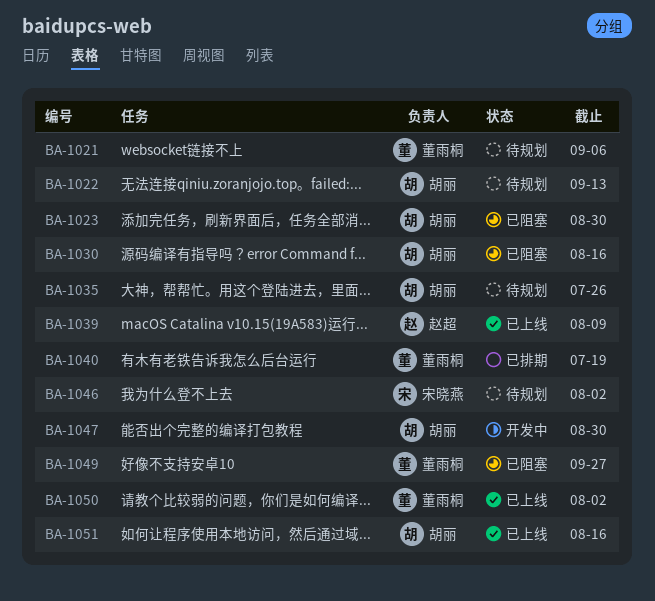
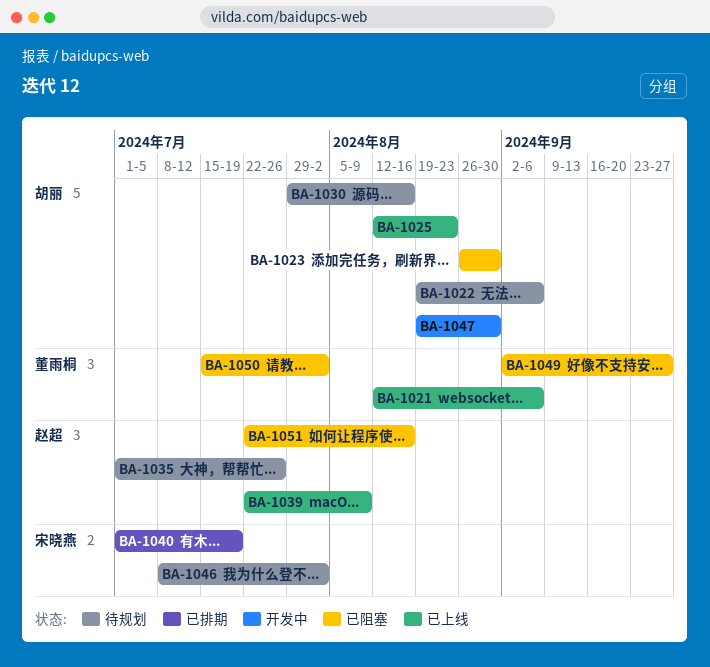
BA-1021, status: 待规划 -> 已上线
BA-1022, due: Sep 13 -> Sep 6
BA-1025: none -> present
BA-1030, status: 已阻塞 -> 待规划
BA-1035, owner: 胡丽 -> 赵超
BA-1040, owner: 董雨桐 -> 宋晓燕
BA-1050, status: 已上线 -> 已阻塞
BA-1051, status: 已上线 -> 已阻塞
BA-1051, owner: 胡丽 -> 赵超

